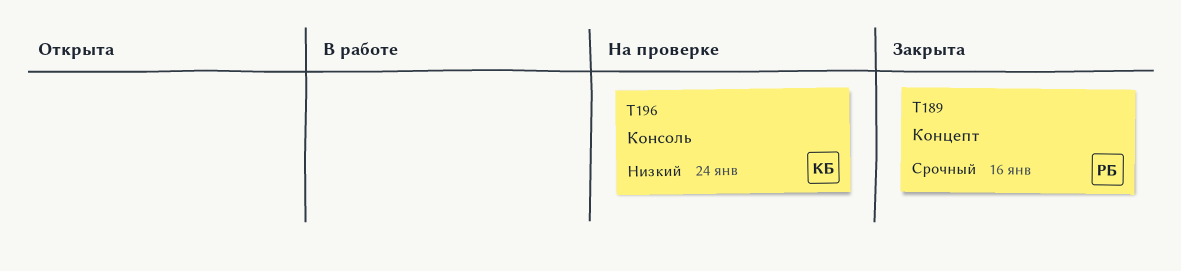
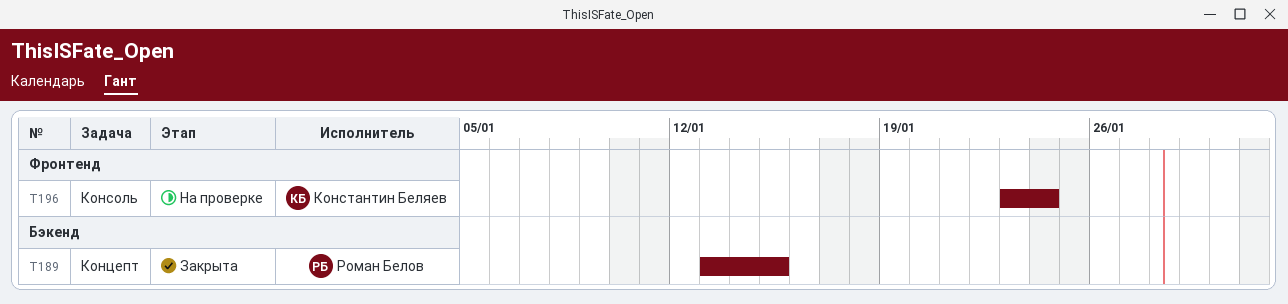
T189, due: Jan 16 -> Jan 15

